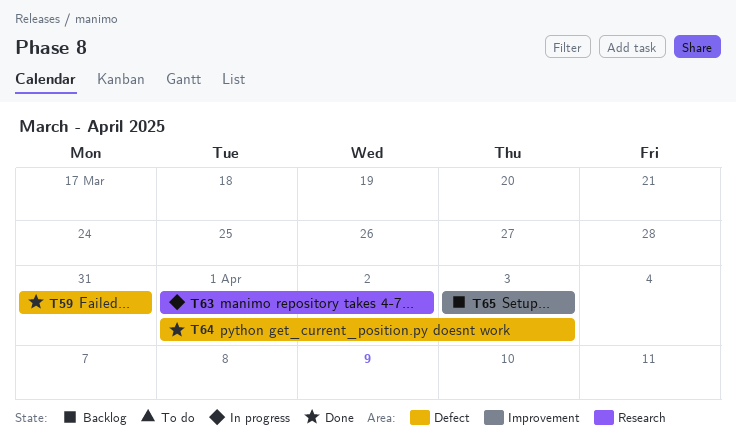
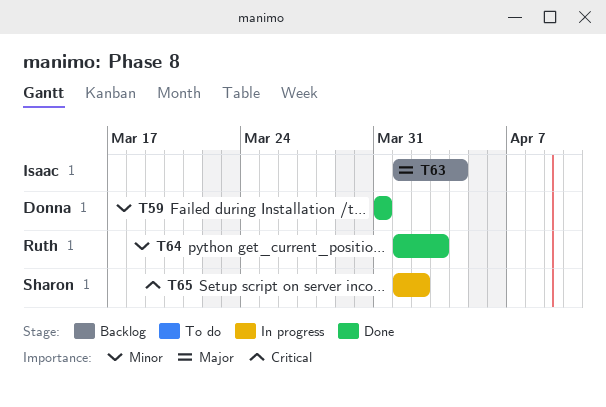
T63, status: In progress -> Backlog
T63, due: Apr 2 -> Apr 4
T65, status: Backlog -> In progress
T65, start: Apr 3 -> Apr 1
T65, due: Apr 3 -> Apr 2

